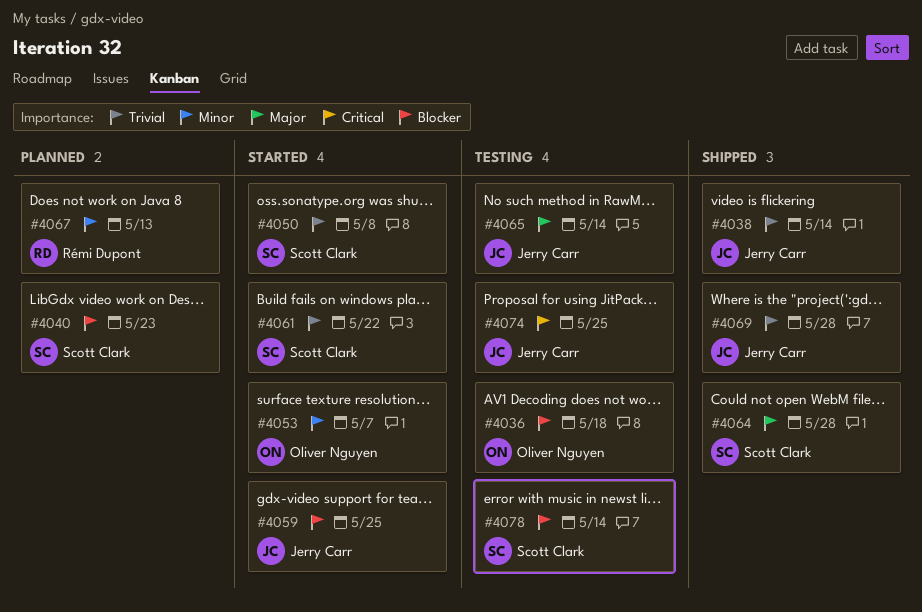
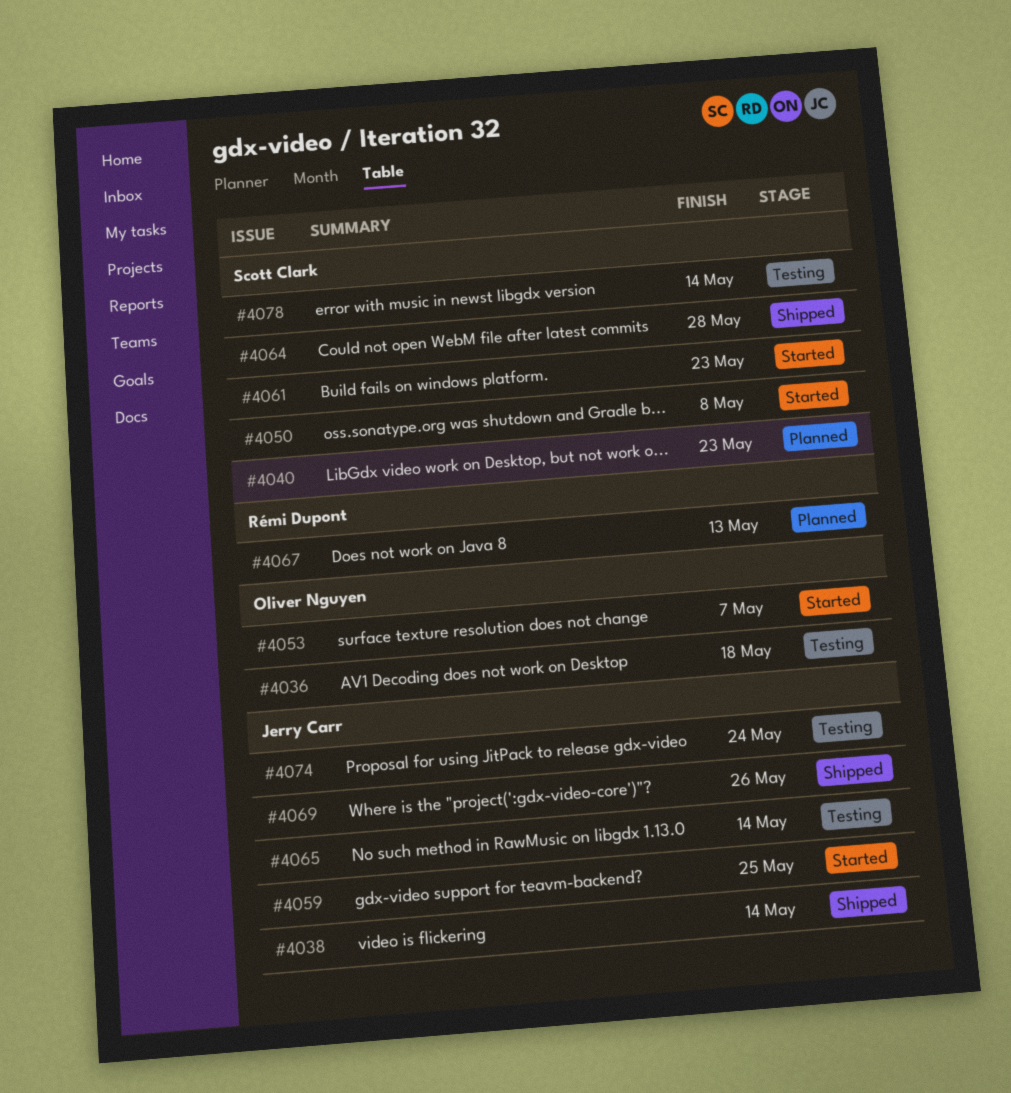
#4061, due: May 22 -> May 23
#4069, due: May 28 -> May 26
#4074, due: May 25 -> May 24

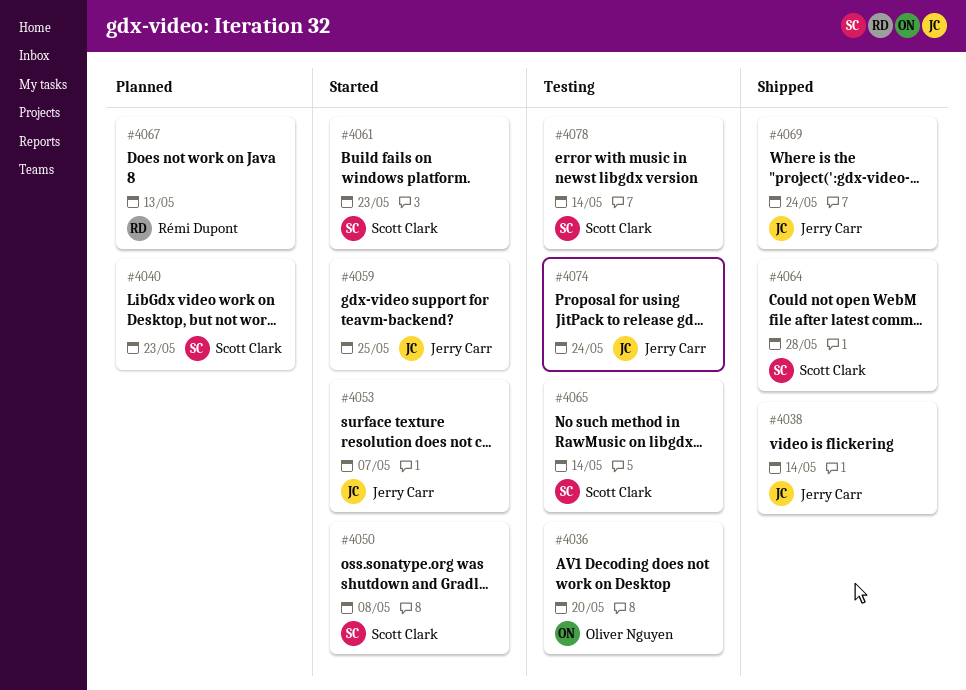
#4036, due: May 18 -> May 20
#4053, owner: Oliver Nguyen -> Jerry Carr
#4065, owner: Jerry Carr -> Scott Clark
#4069, due: May 26 -> May 24

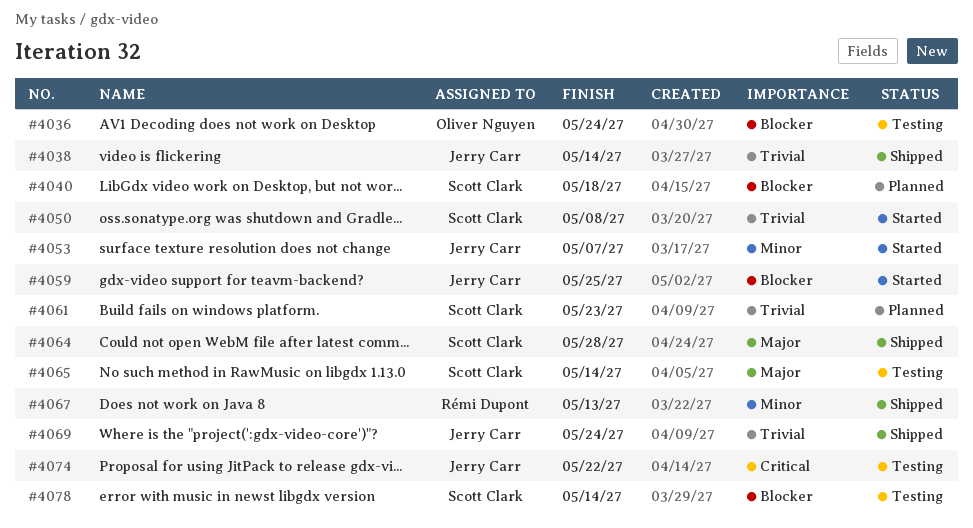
#4036, due: May 20 -> May 24
#4040, due: May 23 -> May 18
#4061, status: Started -> Planned
#4067, status: Planned -> Shipped
#4074, due: May 24 -> May 22

